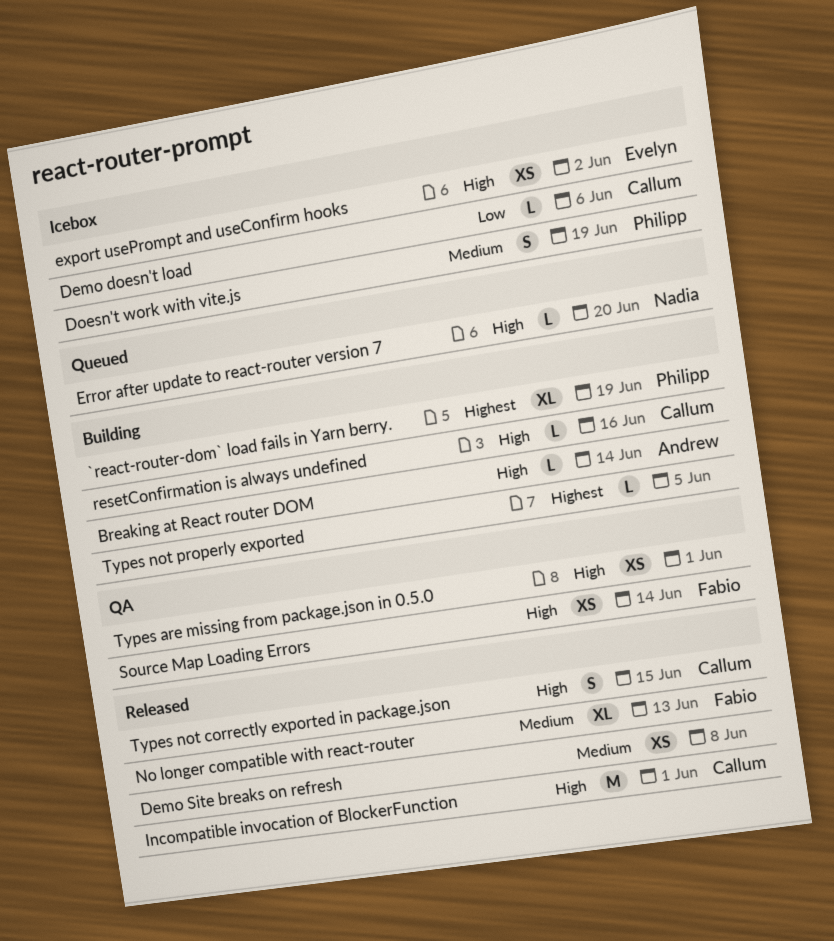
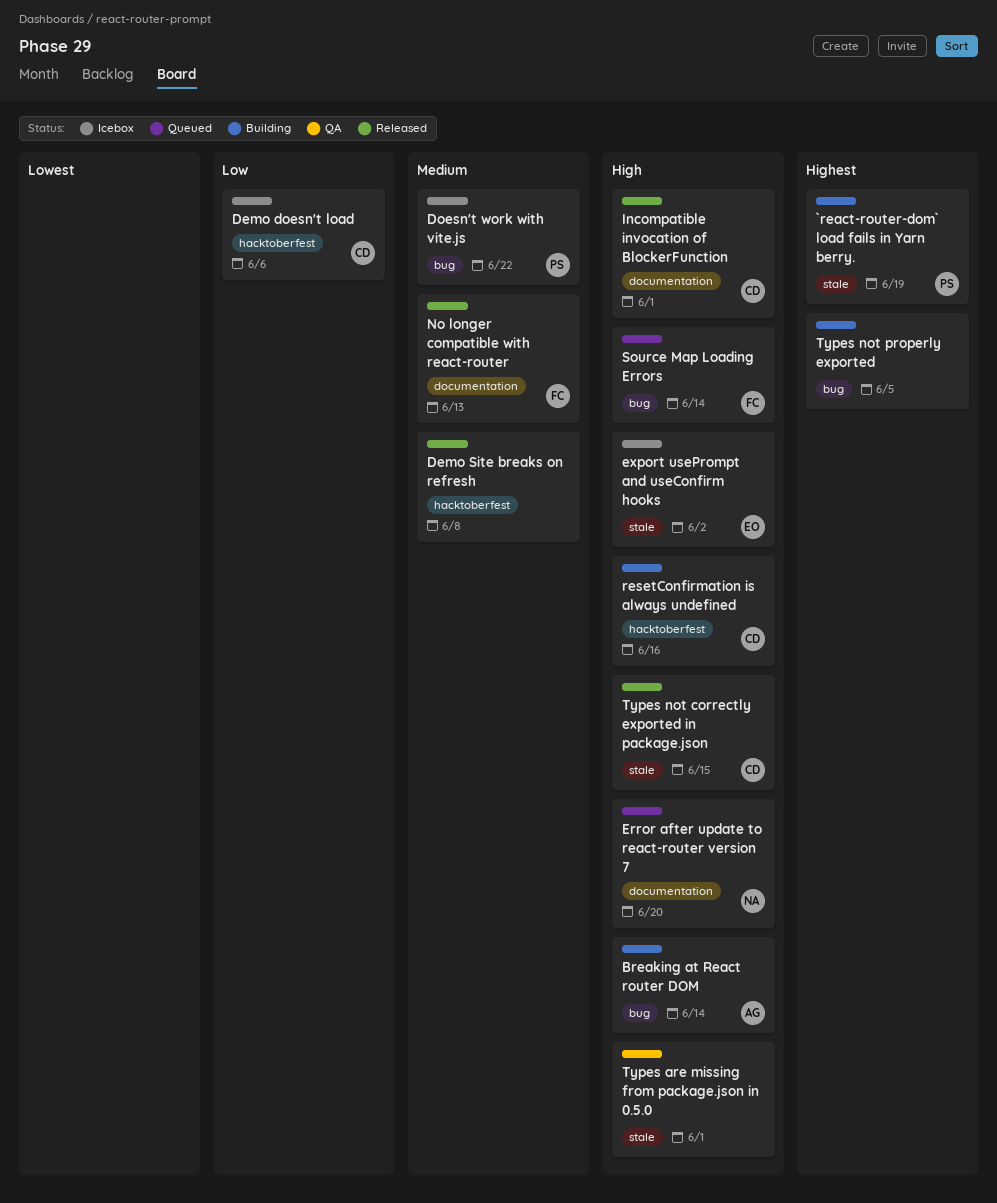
Doesn't work with vite.js, due: Jun 19 -> Jun 22
Source Map Loading Errors, status: QA -> Queued

